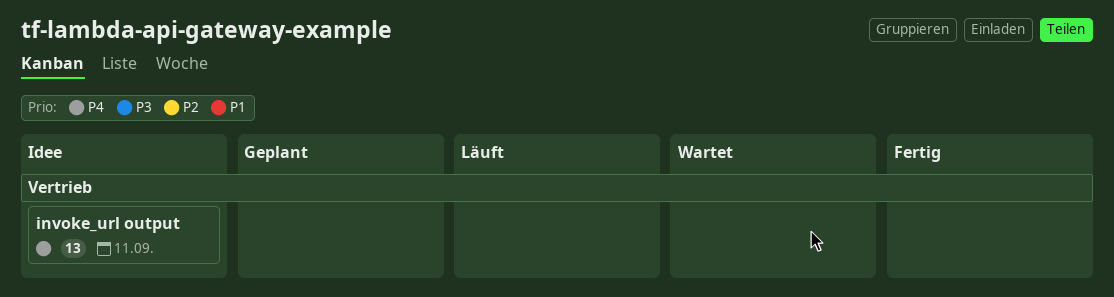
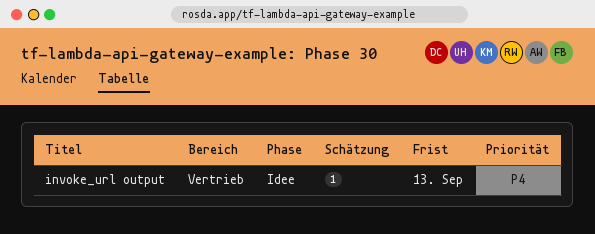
invoke_url output, estimate: 13 -> 1
invoke_url output, due: Sep 11 -> Sep 13

